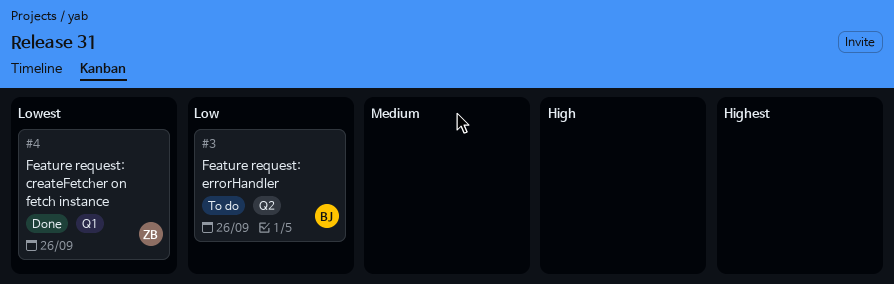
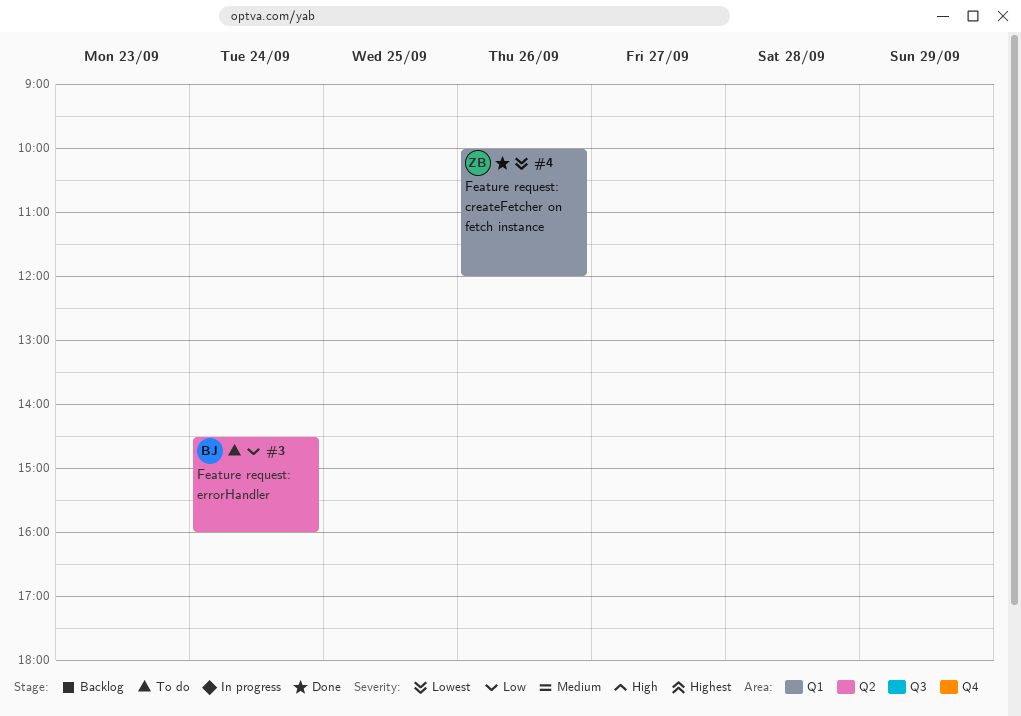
#3, day: Sep 26 -> Sep 24

